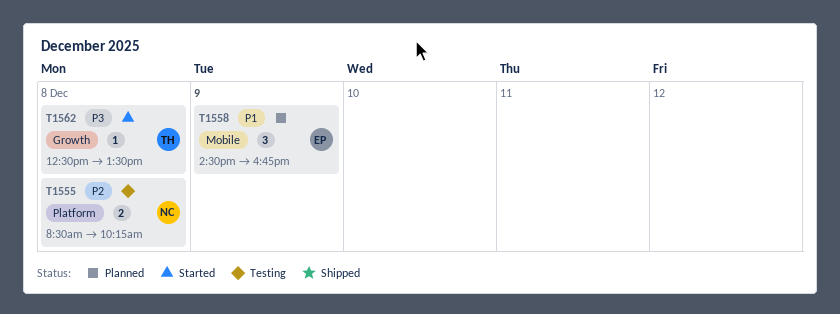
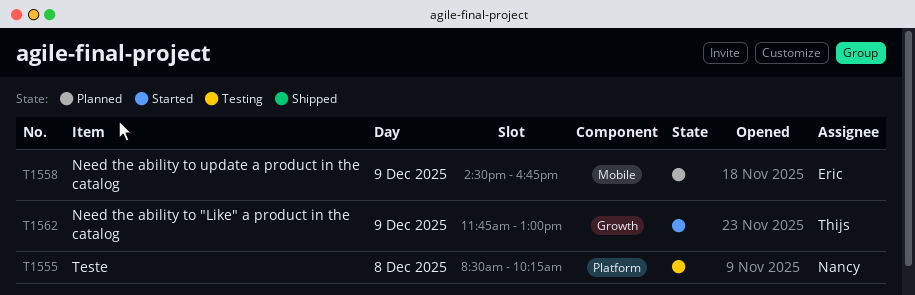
T1562, day: Dec 8 -> Dec 9
T1562, begins: 12:30 -> 11:45
T1562, ends: 13:30 -> 13:00

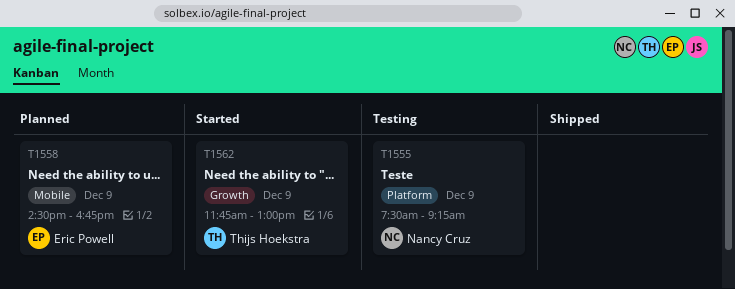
T1555, day: Dec 8 -> Dec 9
T1555, begins: 08:30 -> 07:30
T1555, ends: 10:15 -> 09:15

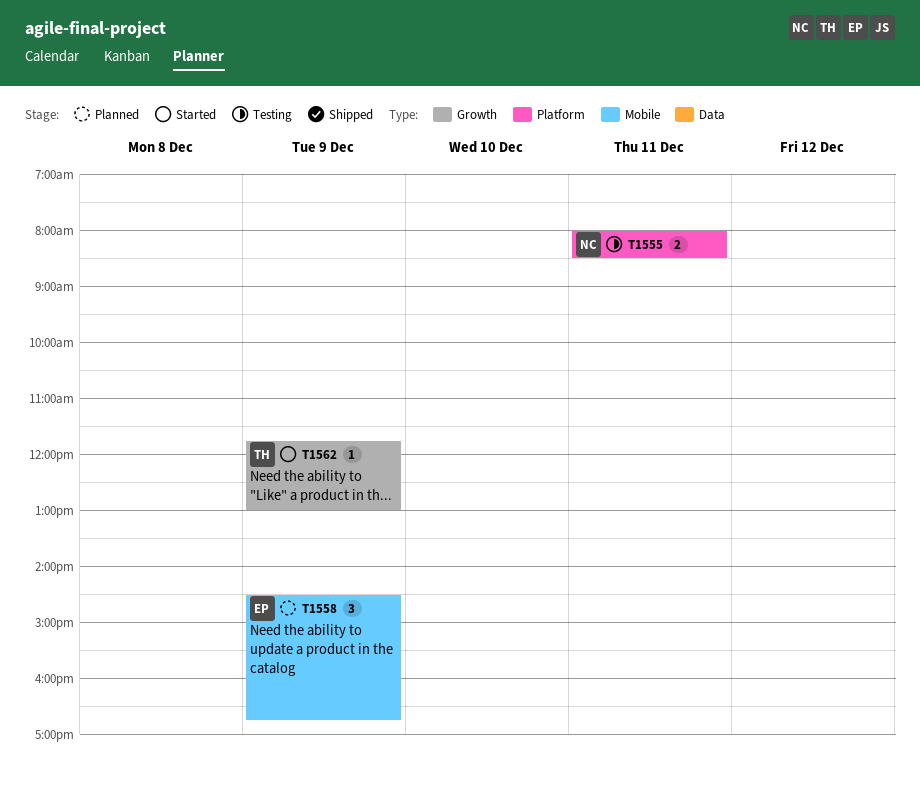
T1555, day: Dec 9 -> Dec 11
T1555, begins: 07:30 -> 08:00
T1555, ends: 09:15 -> 08:30

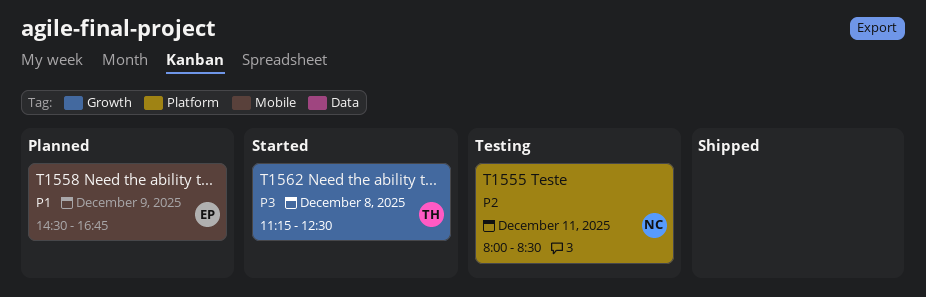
T1562, day: Dec 9 -> Dec 8
T1562, begins: 11:45 -> 11:15
T1562, ends: 13:00 -> 12:30

